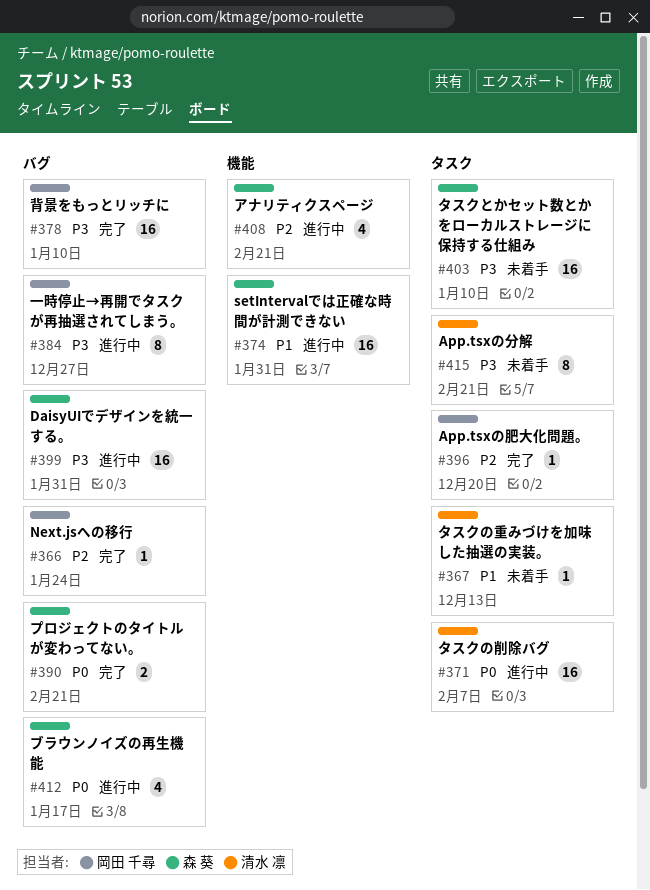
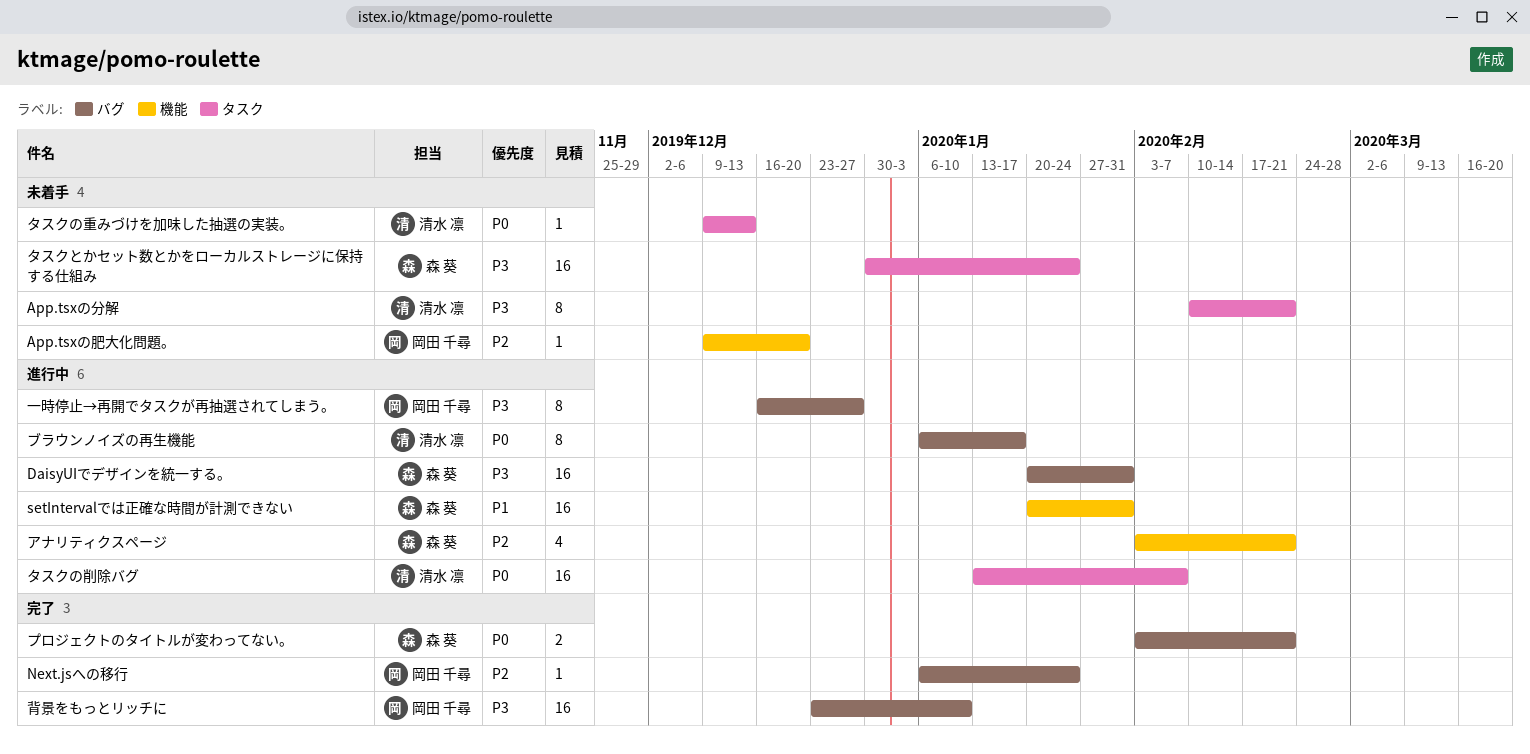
App.tsxの肥大化問題。, status: 完了 -> 未着手
App.tsxの肥大化問題。, label: タスク -> 機能
タスクとかセット数とかをローカルストレージに保持する仕組み, due: Jan 10 -> Jan 24
タスクの重みづけを加味した抽選の実装。, priority: P1 -> P0
ブラウンノイズの再生機能, owner: 森 葵 -> 清水 凛
ブラウンノイズの再生機能, estimate: 4 -> 8

